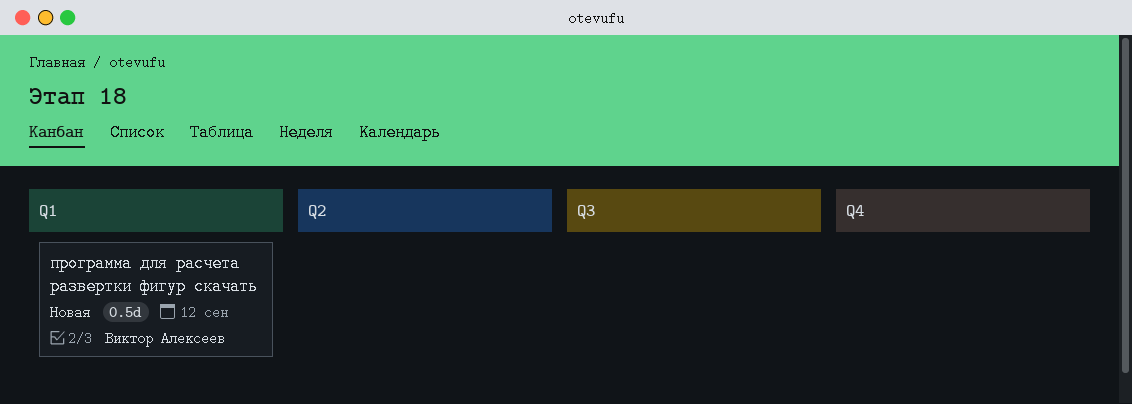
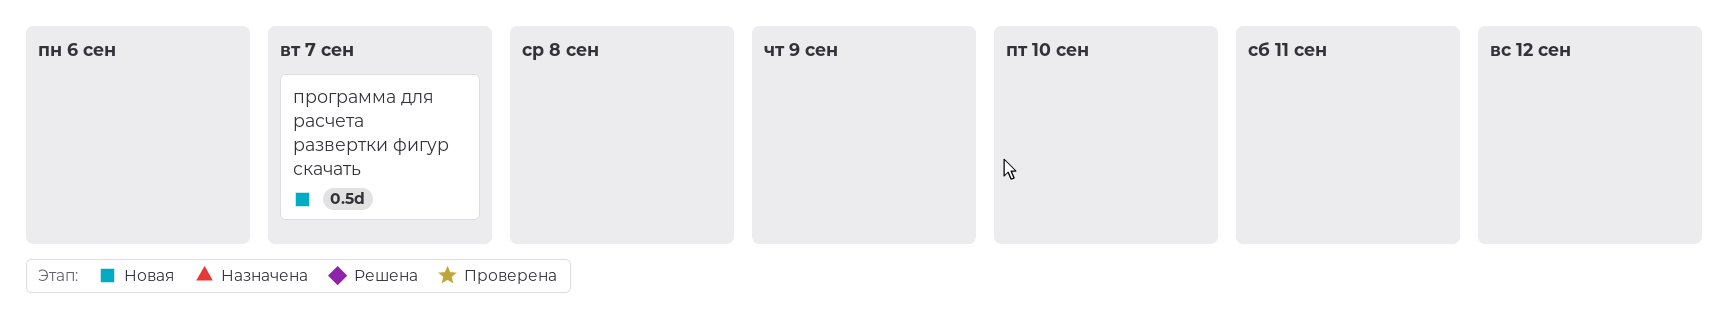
программа для расчета развертки фигур скачать, due: Sep 12 -> Sep 7

